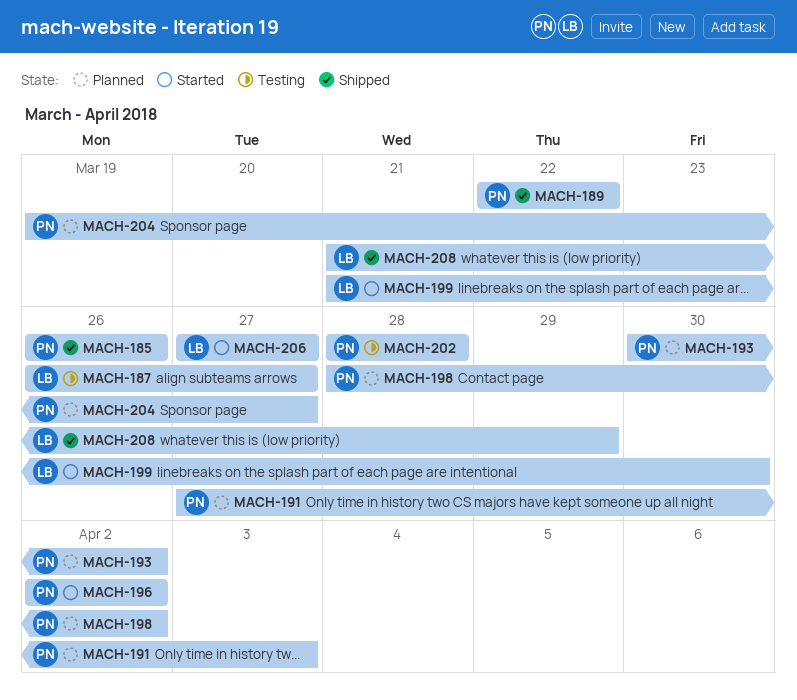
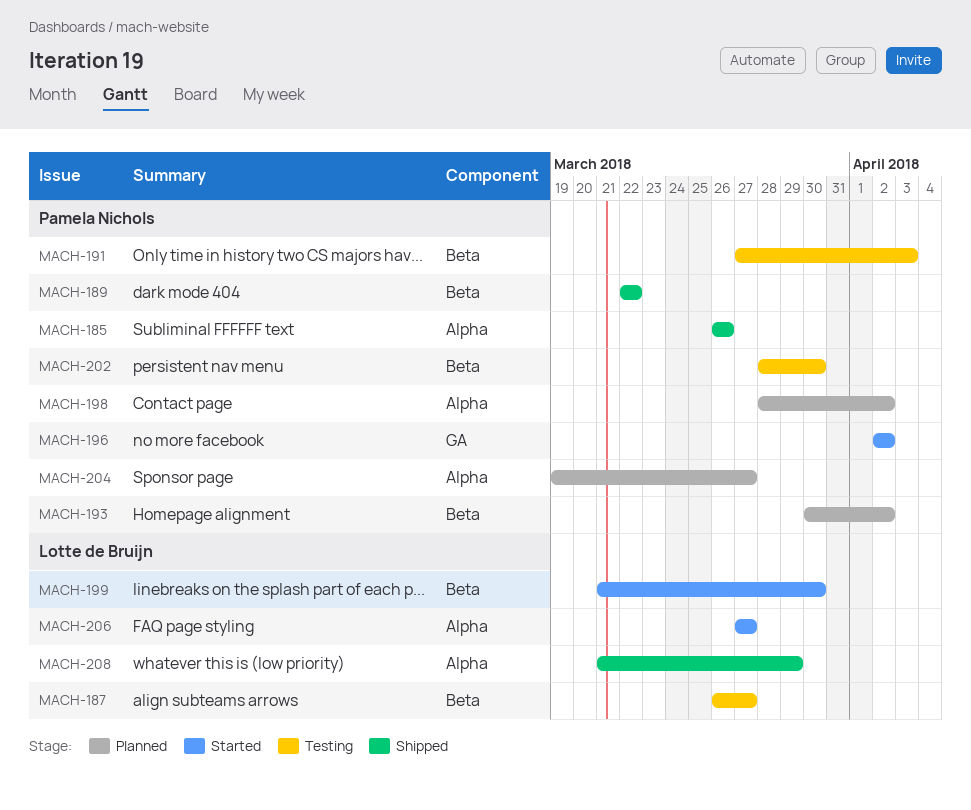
MACH-191, status: Planned -> Testing
MACH-202, due: Mar 28 -> Mar 30

